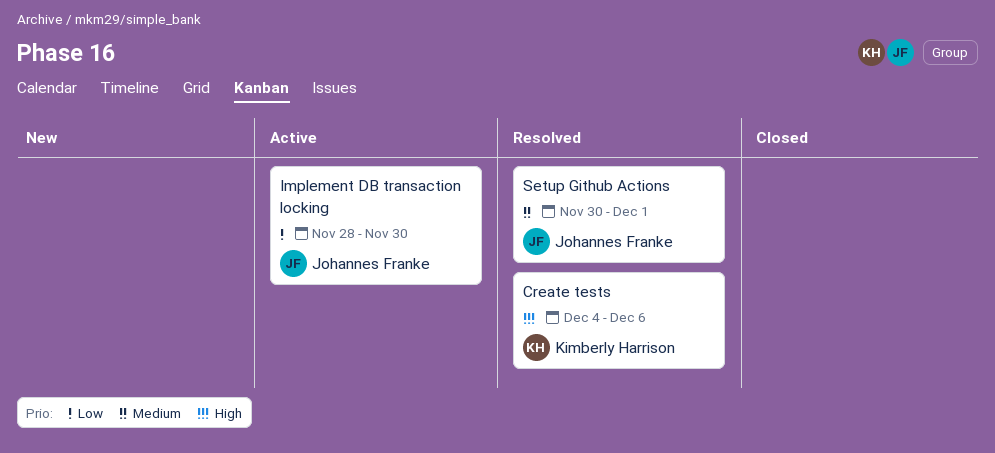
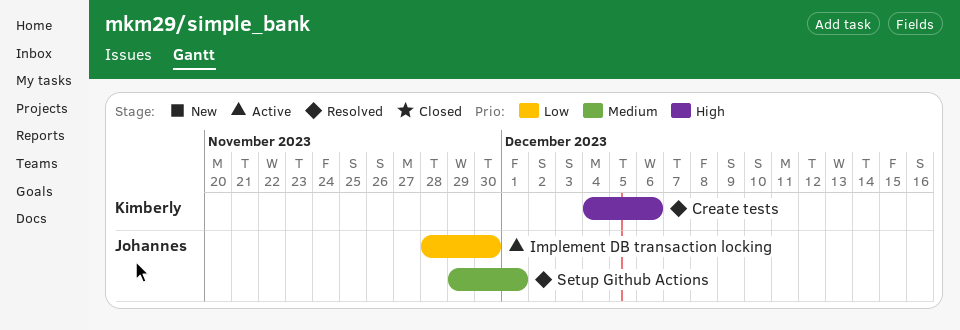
Setup Github Actions, start: Nov 30 -> Nov 29

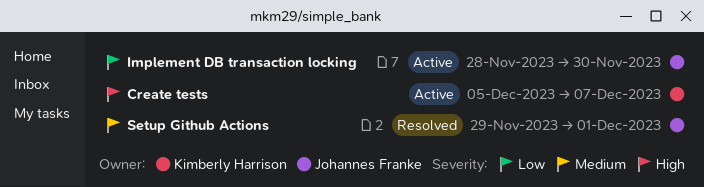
Create tests, status: Resolved -> Active
Create tests, start: Dec 4 -> Dec 5
Create tests, due: Dec 6 -> Dec 7

